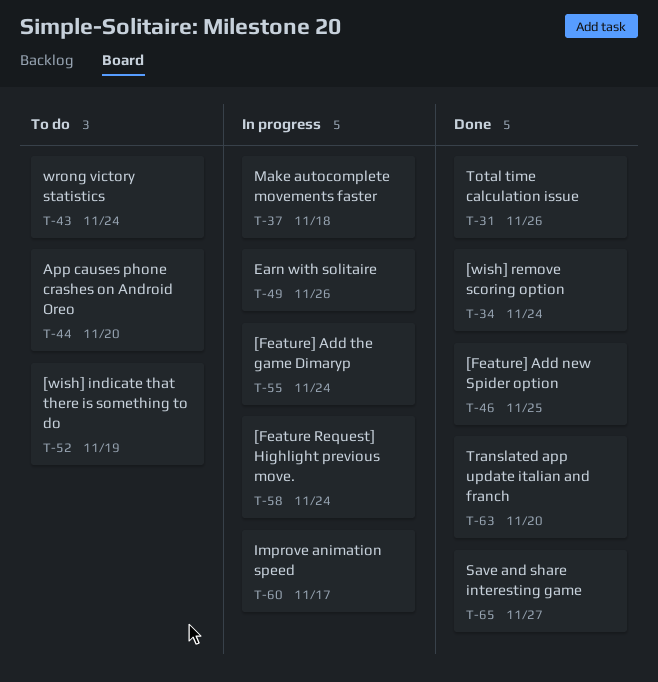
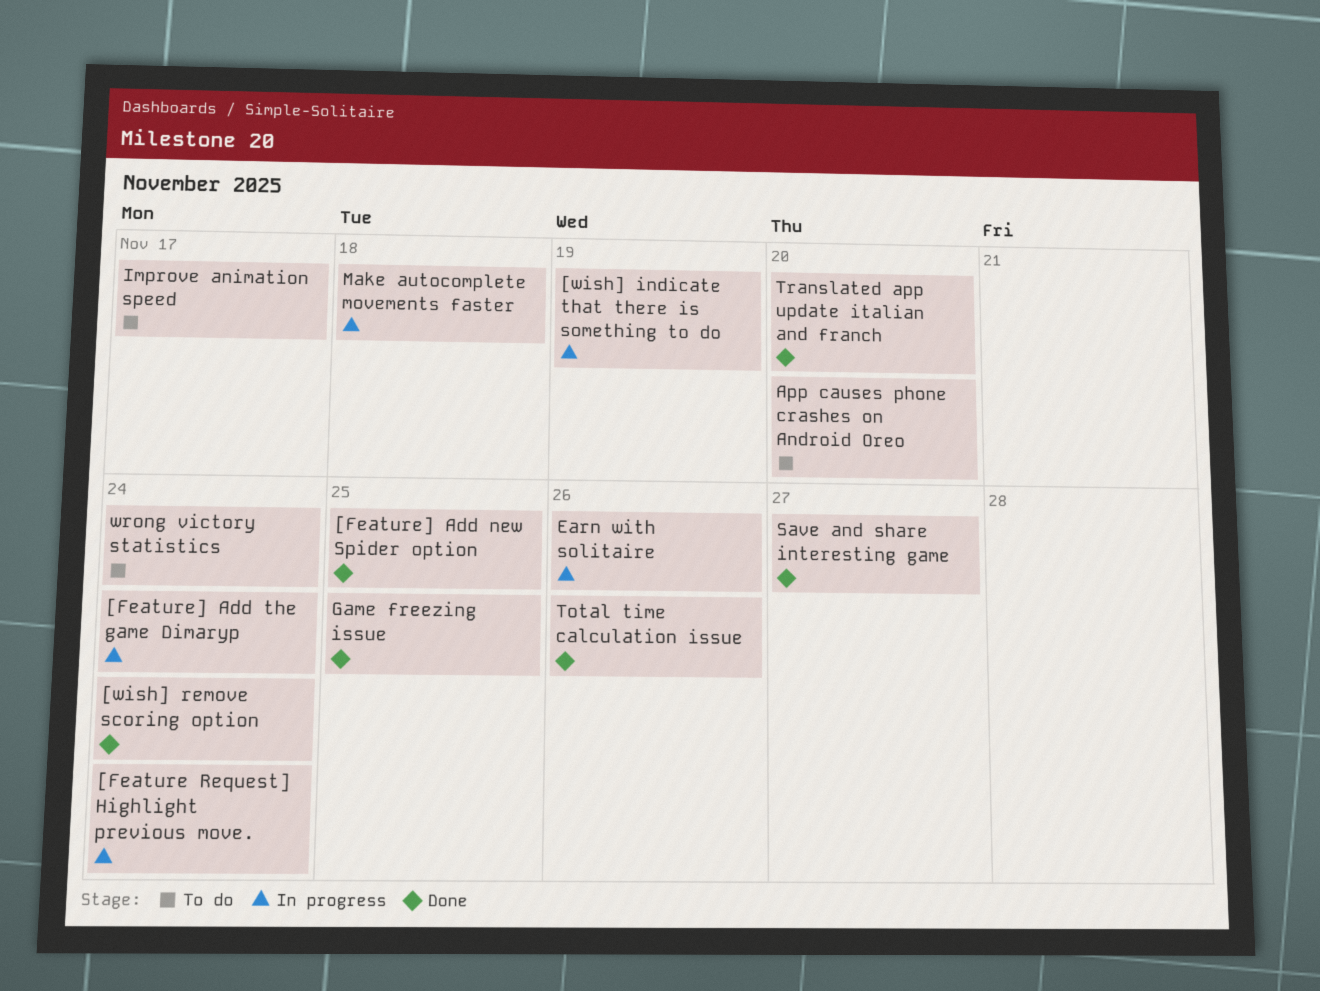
[wish] indicate that there is something to do, status: To do -> In progress
Game freezing issue: none -> present
Improve animation speed, status: In progress -> To do

